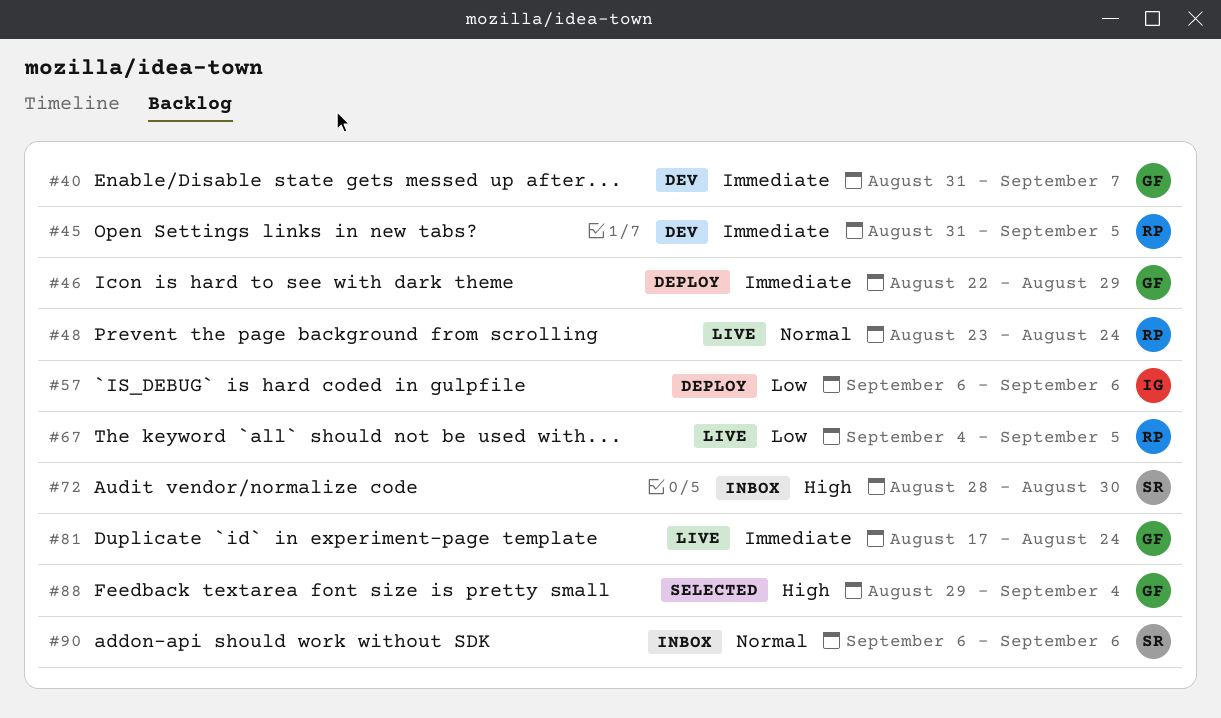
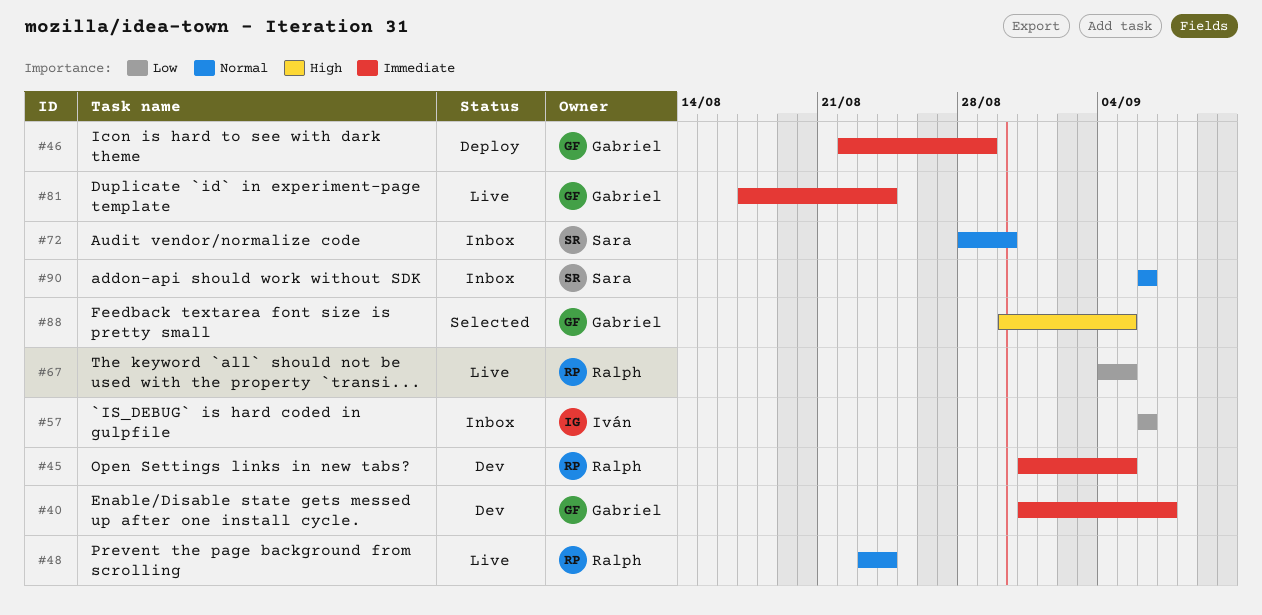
#57, status: Deploy -> Inbox
#72, priority: High -> Normal
#88, start: Aug 29 -> Aug 30
#88, due: Sep 4 -> Sep 5

